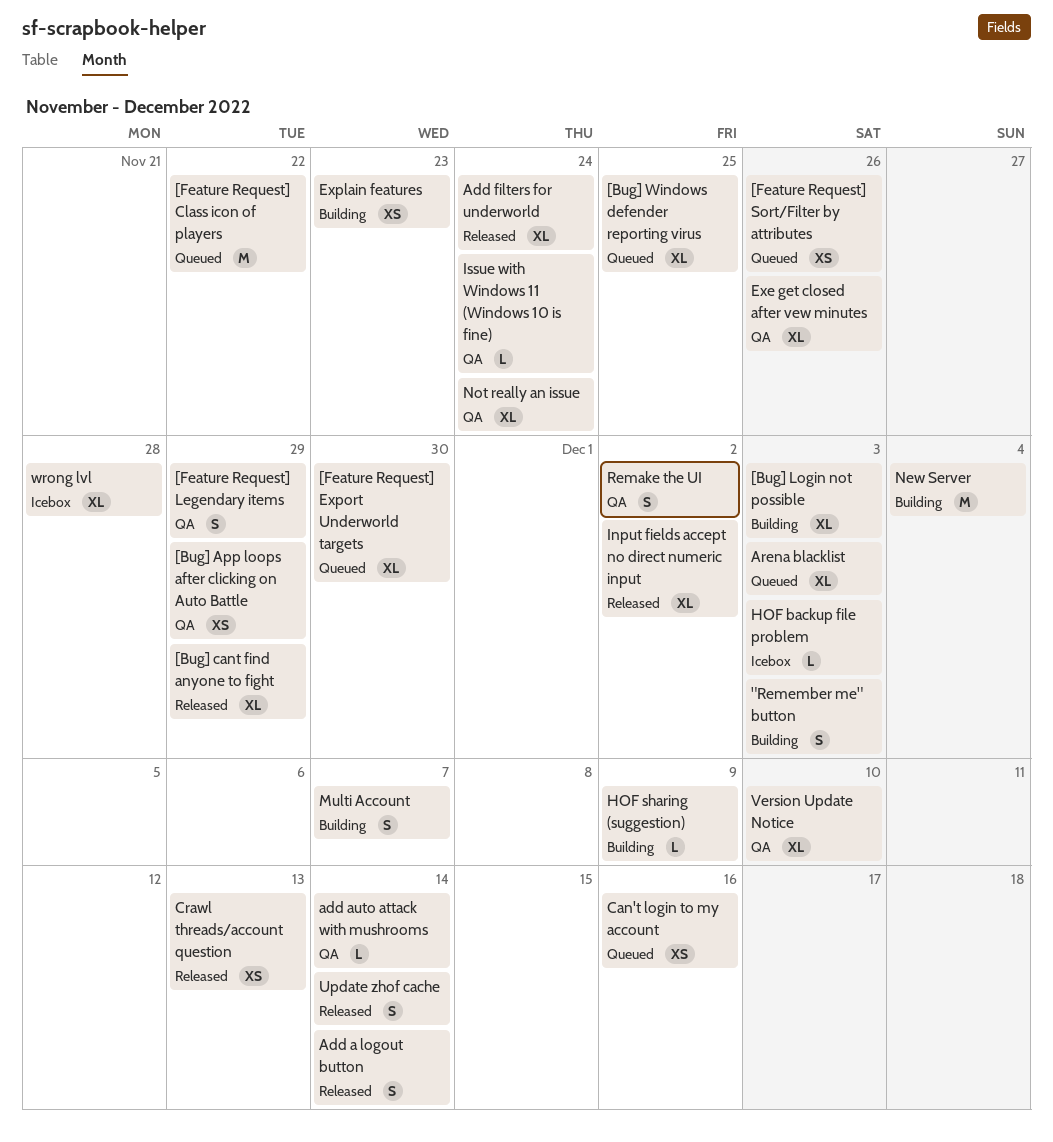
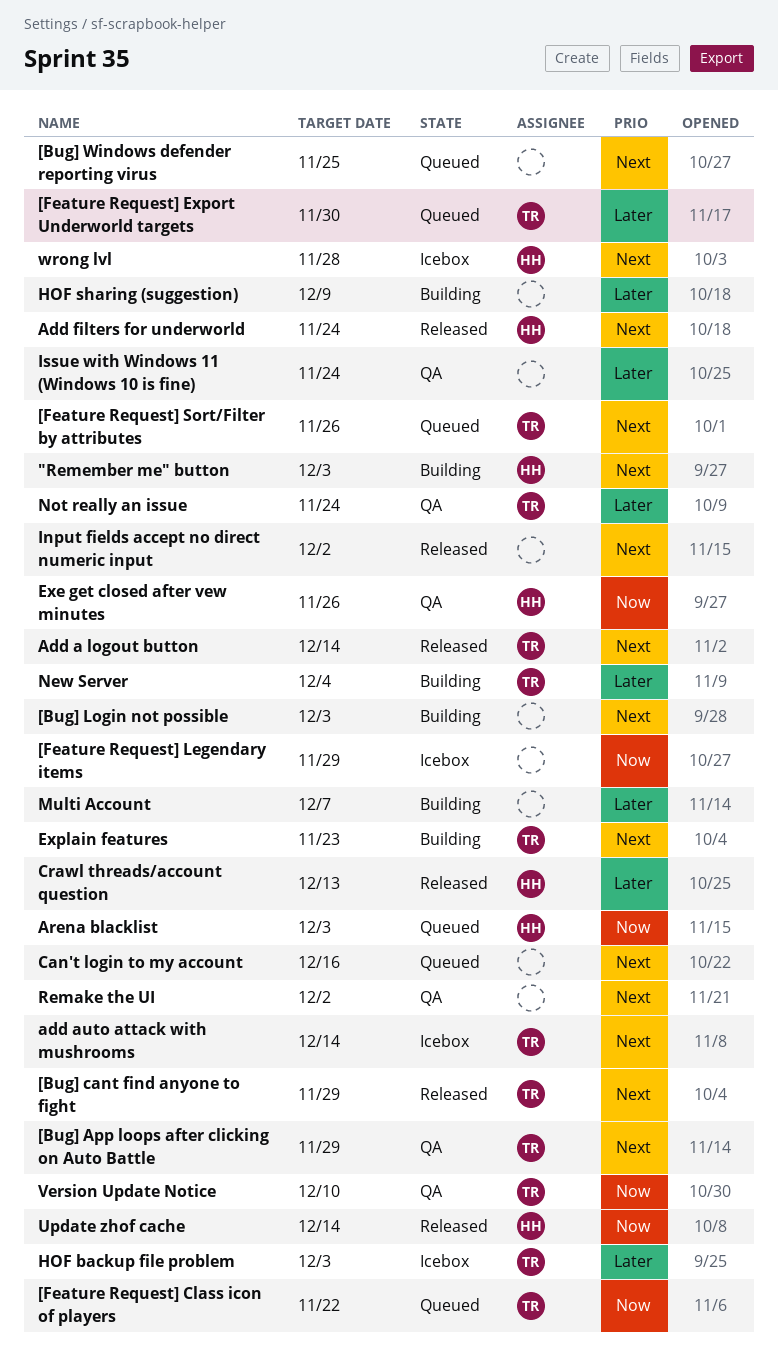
[Feature Request] Legendary items, status: QA -> Icebox
add auto attack with mushrooms, status: QA -> Icebox

